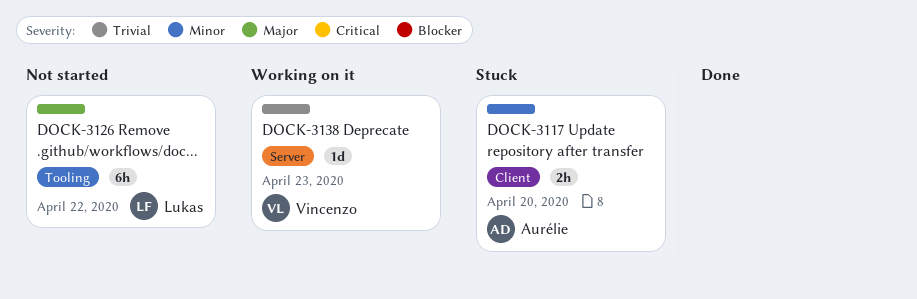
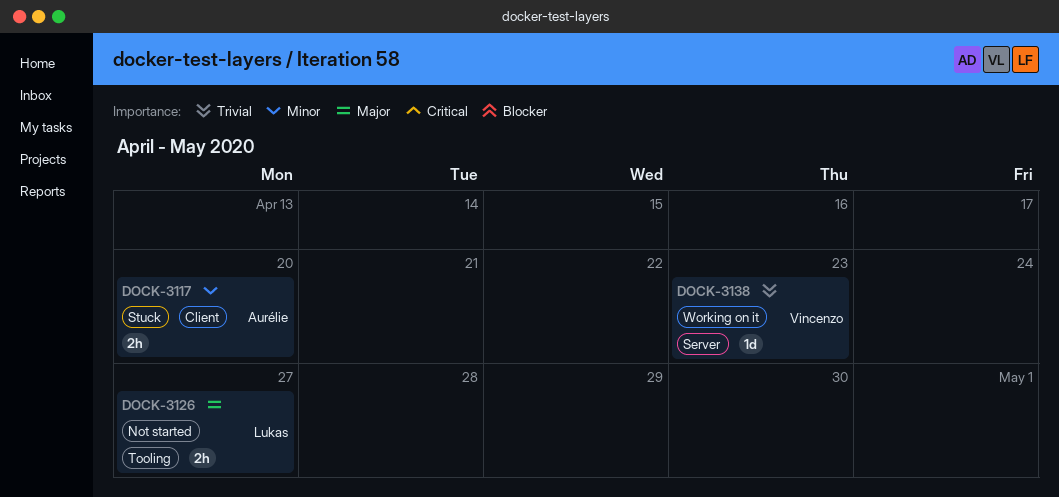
DOCK-3126, estimate: 6h -> 2h
DOCK-3126, due: Apr 22 -> Apr 27

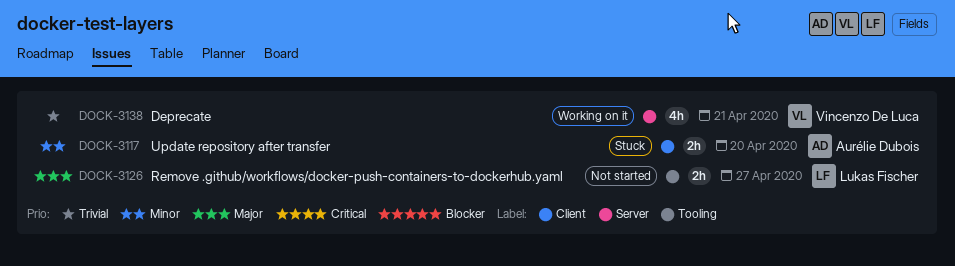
DOCK-3138, estimate: 1d -> 4h
DOCK-3138, due: Apr 23 -> Apr 21

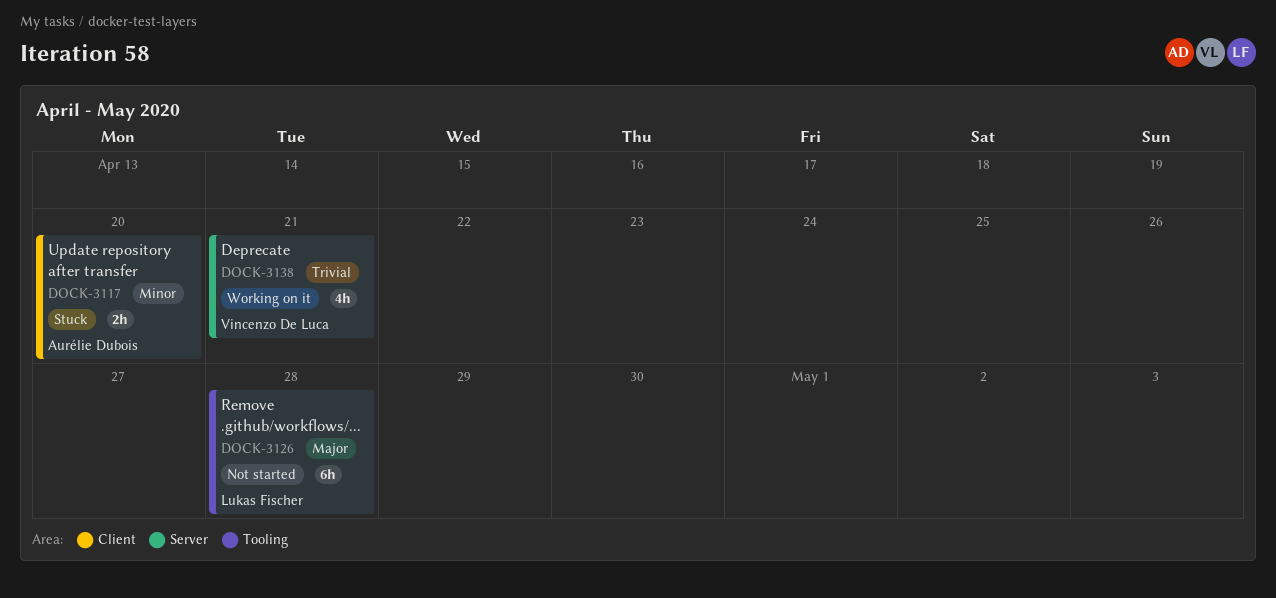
DOCK-3126, estimate: 2h -> 6h
DOCK-3126, due: Apr 27 -> Apr 28

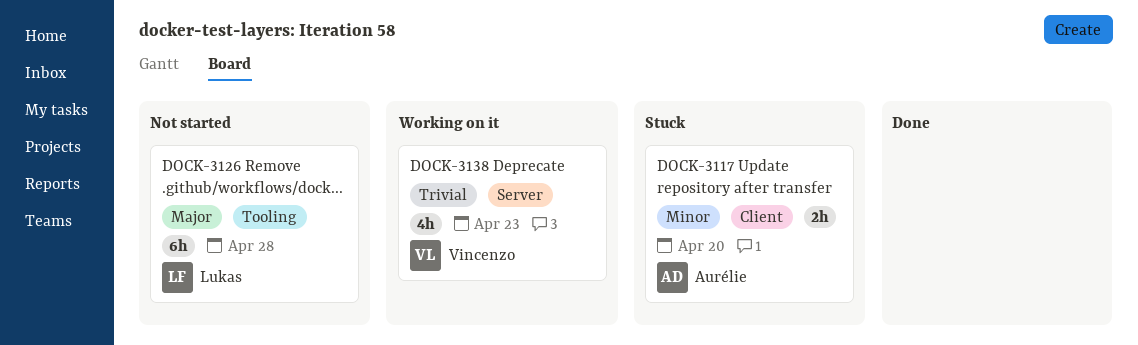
DOCK-3138, due: Apr 21 -> Apr 23

